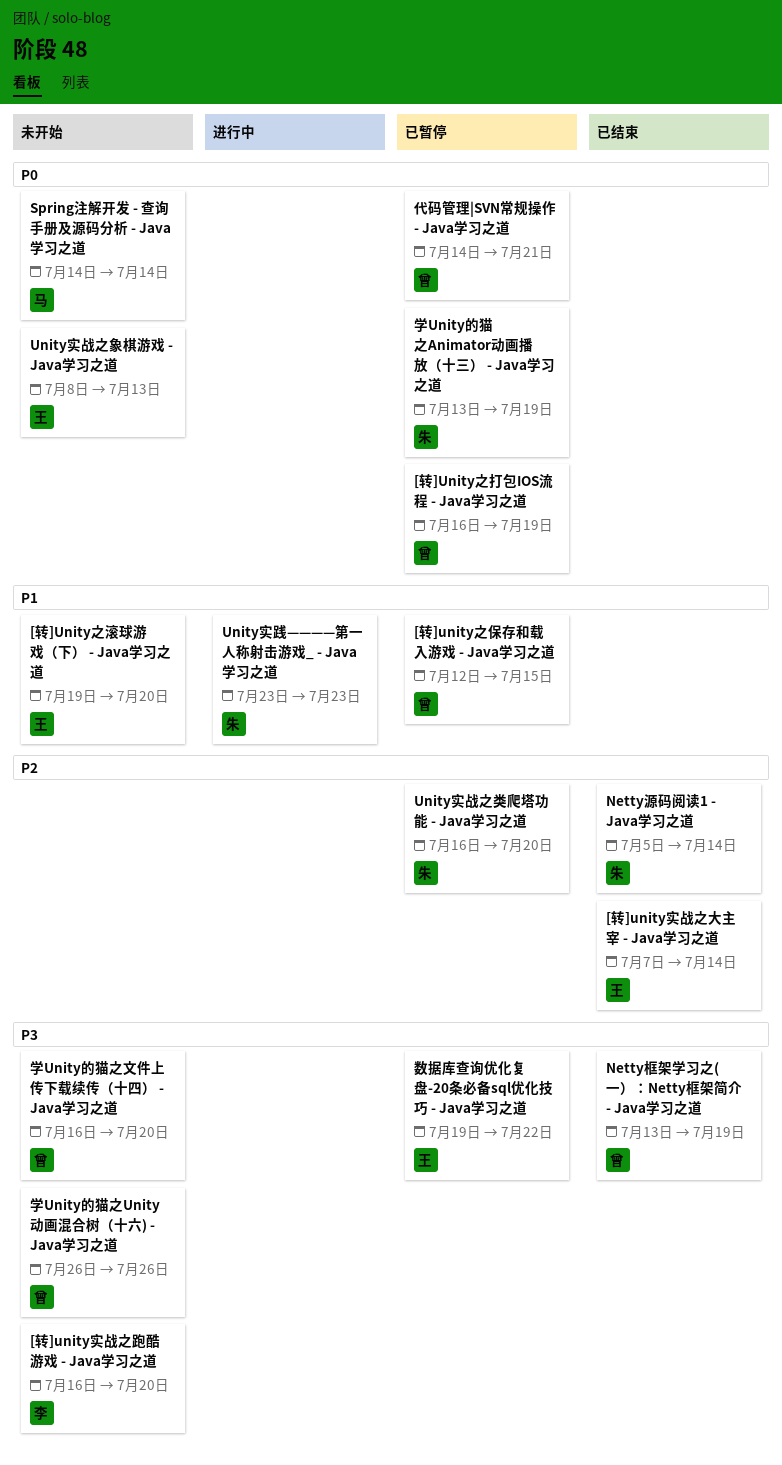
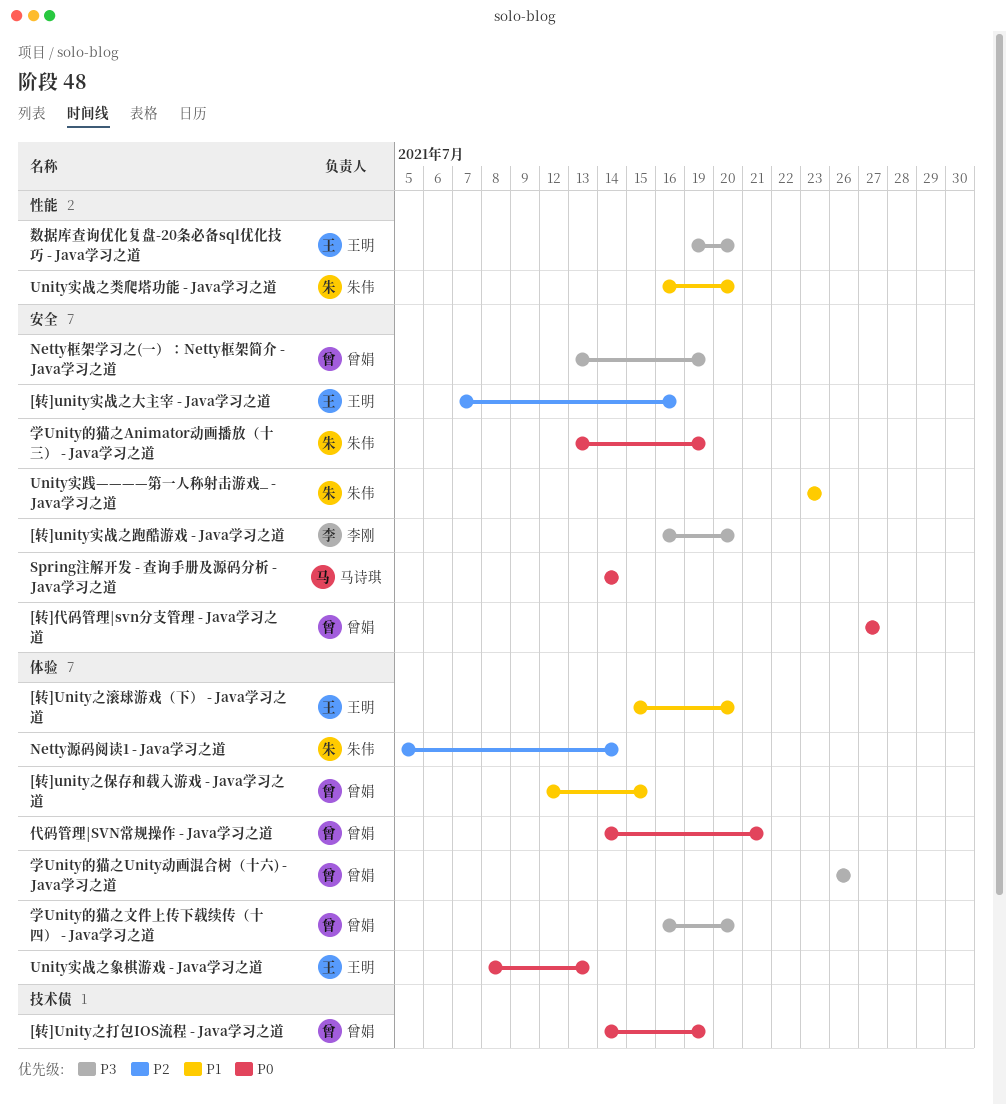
[转]Unity之打包IOS流程 - Java学习之道, start: Jul 16 -> Jul 14
[转]Unity之滚球游戏（下） - Java学习之道, start: Jul 19 -> Jul 15
[转]unity实战之大主宰 - Java学习之道, due: Jul 14 -> Jul 16
[转]代码管理|svn分支管理 - Java学习之道: none -> present
Unity实战之类爬塔功能 - Java学习之道, priority: P2 -> P1
数据库查询优化复盘-20条必备sql优化技巧 - Java学习之道, due: Jul 22 -> Jul 20

